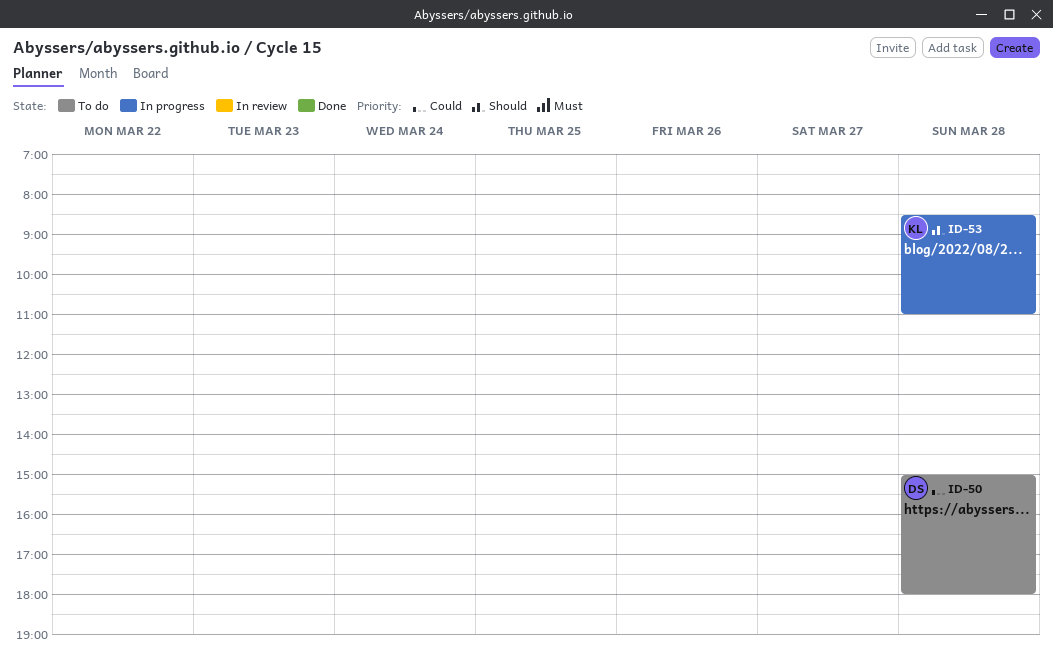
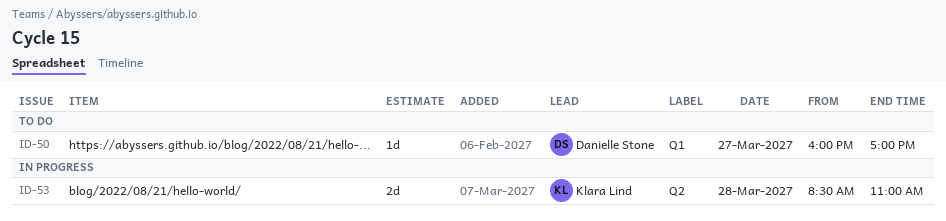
ID-50, day: Mar 28 -> Mar 27
ID-50, begins: 15:00 -> 16:00
ID-50, ends: 18:00 -> 17:00

